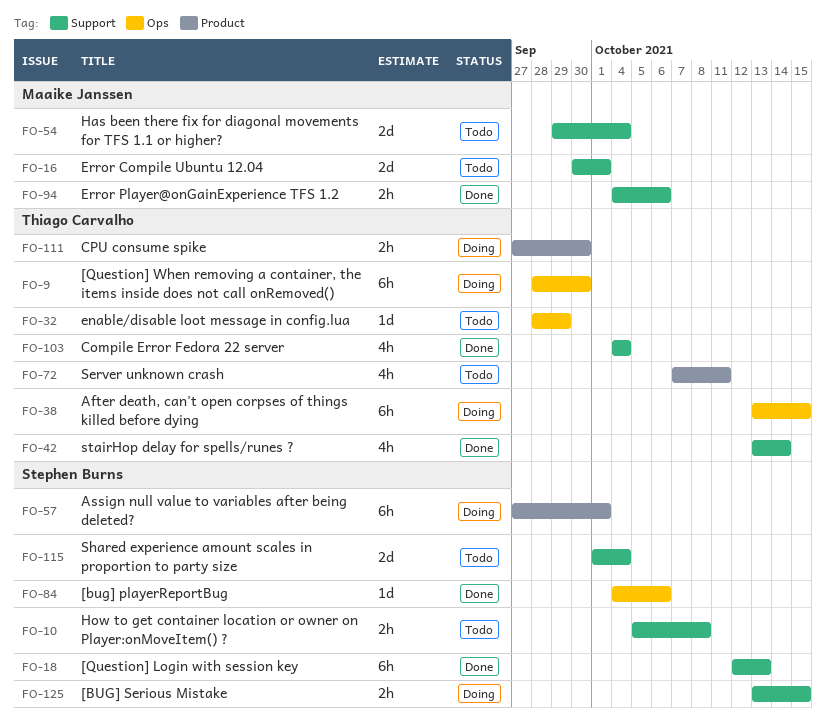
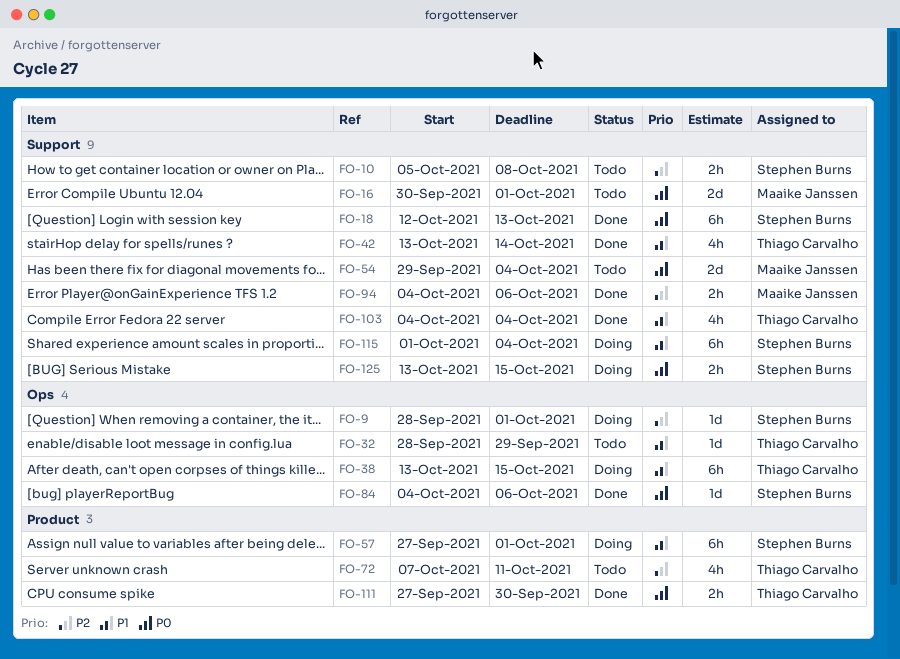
FO-9, owner: Thiago Carvalho -> Stephen Burns
FO-9, estimate: 6h -> 1d
FO-9, due: Sep 30 -> Oct 1
FO-111, status: Doing -> Done
FO-115, status: Todo -> Doing
FO-115, estimate: 2d -> 6h

